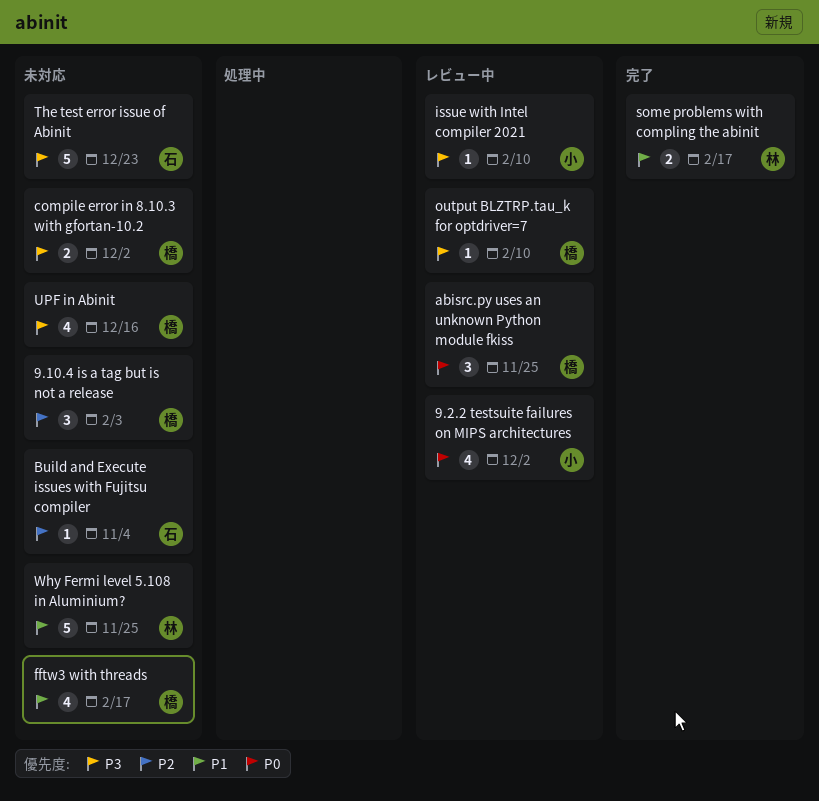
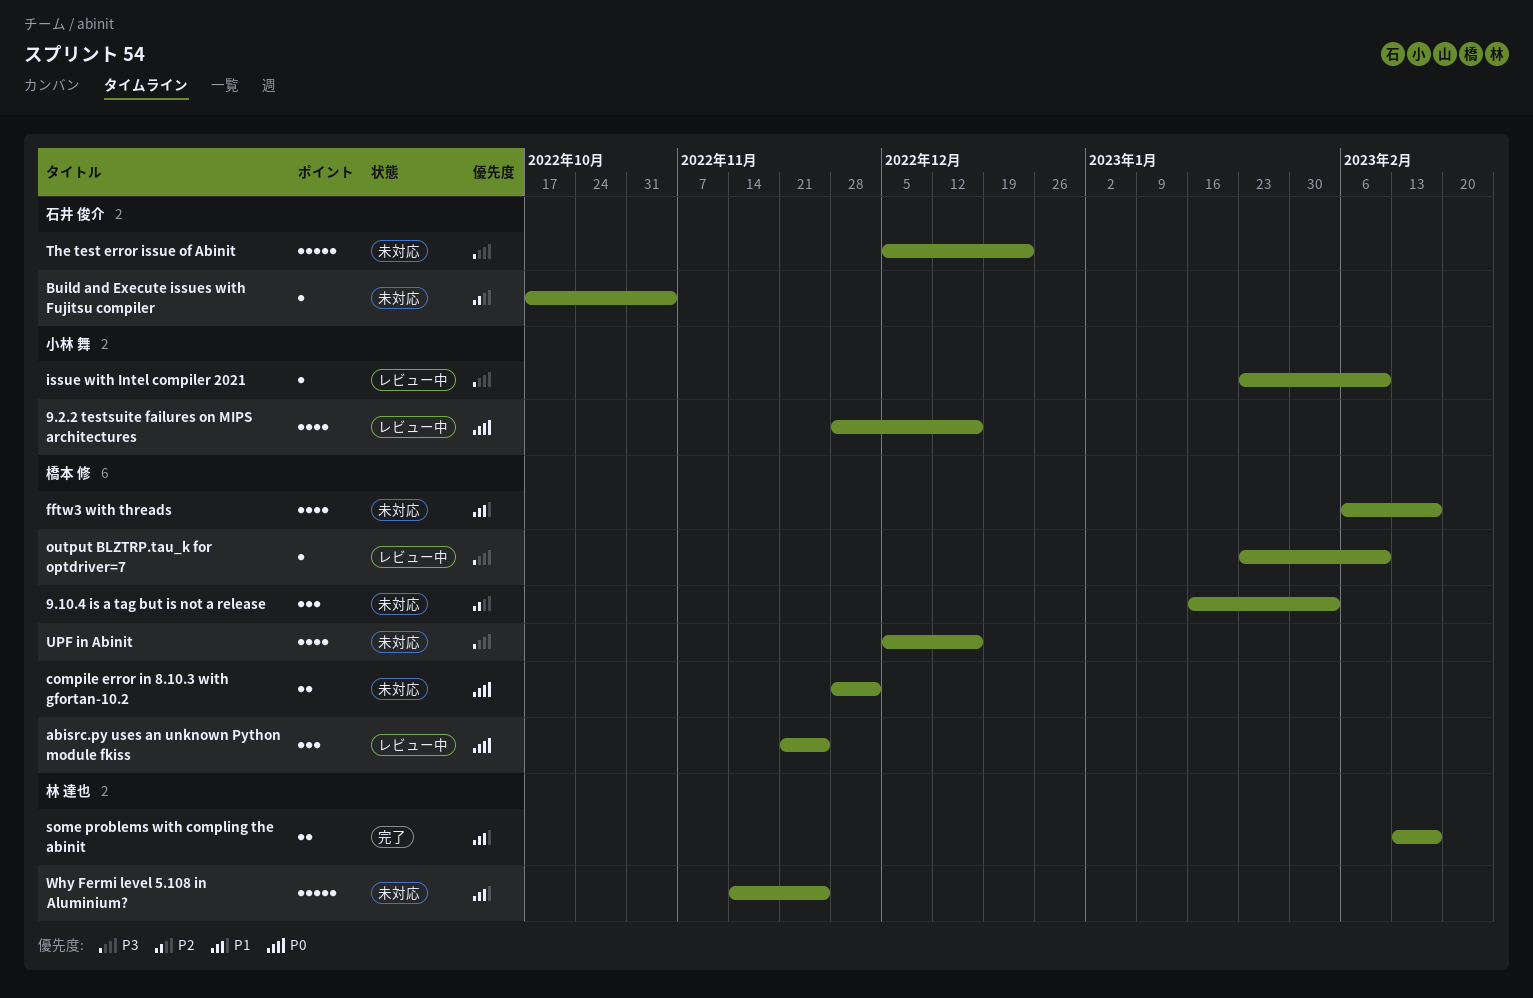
9.2.2 testsuite failures on MIPS architectures, due: Dec 2 -> Dec 16
compile error in 8.10.3 with gfortan-10.2, priority: P3 -> P0

